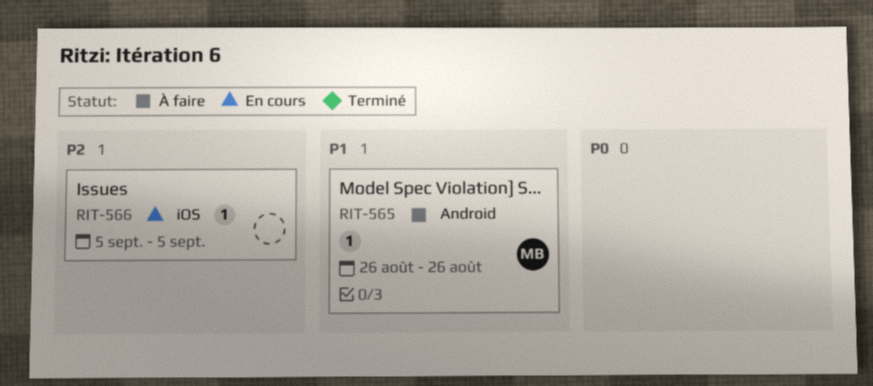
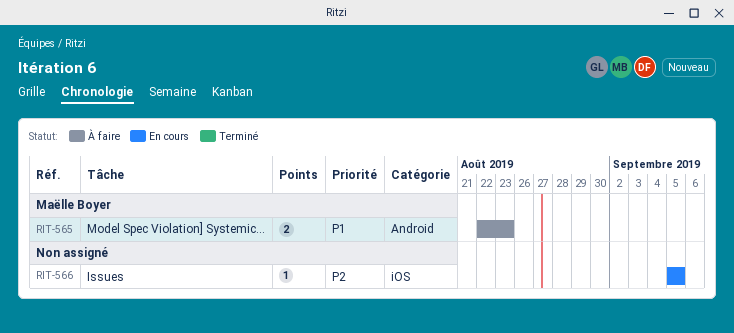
RIT-565, estimate: 1 -> 2
RIT-565, start: Aug 26 -> Aug 22
RIT-565, due: Aug 26 -> Aug 23

